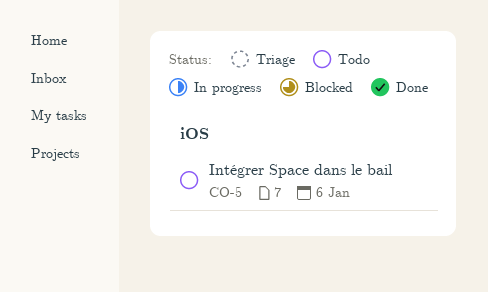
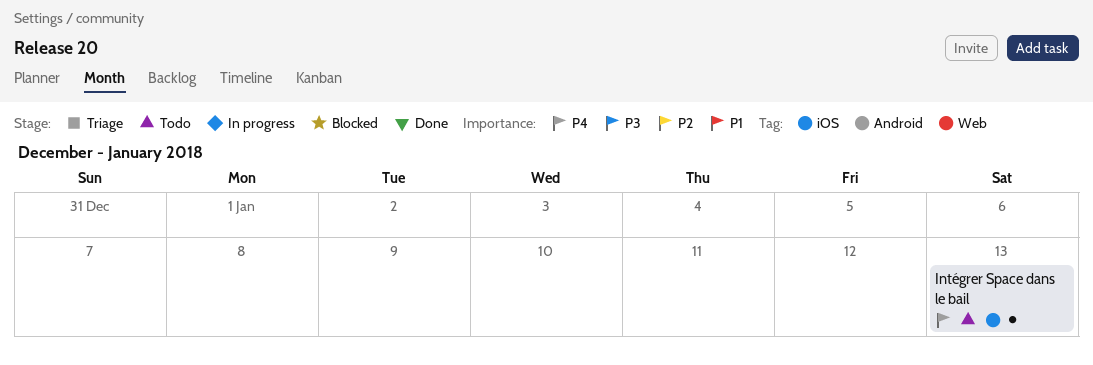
Intégrer Space dans le bail, due: Jan 6 -> Jan 13

